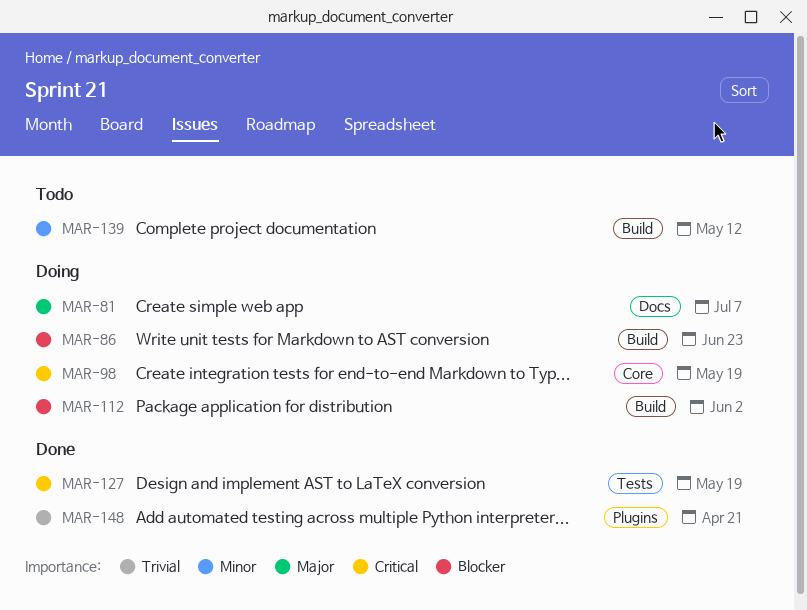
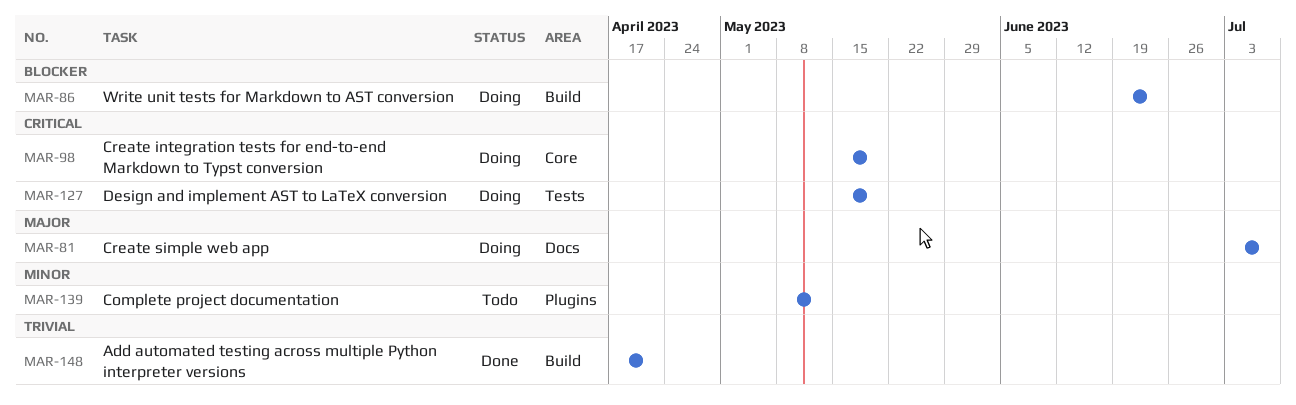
MAR-112: present -> none
MAR-127, status: Done -> Doing
MAR-139, label: Build -> Plugins
MAR-148, label: Plugins -> Build

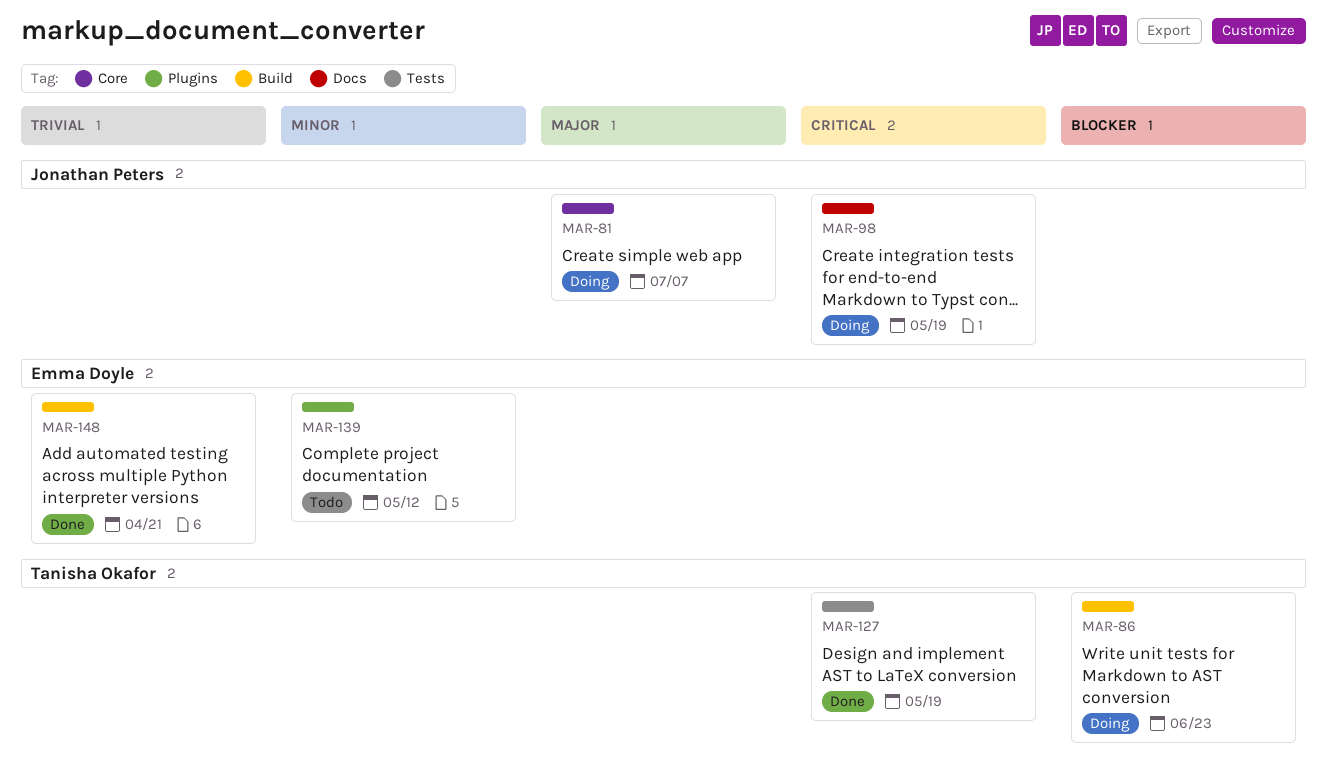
MAR-81, label: Docs -> Core
MAR-98, label: Core -> Docs
MAR-127, status: Doing -> Done

